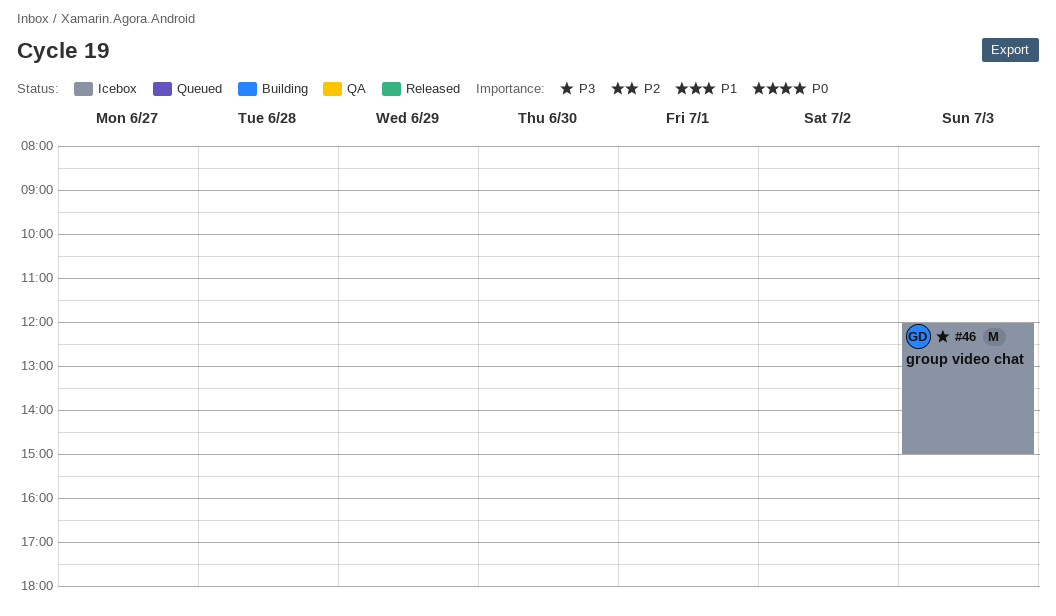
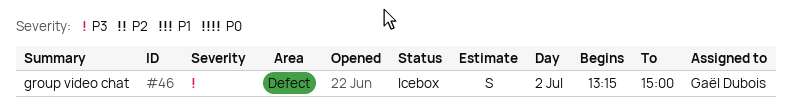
#46, estimate: M -> S
#46, day: Jul 3 -> Jul 2
#46, begins: 12:00 -> 13:15

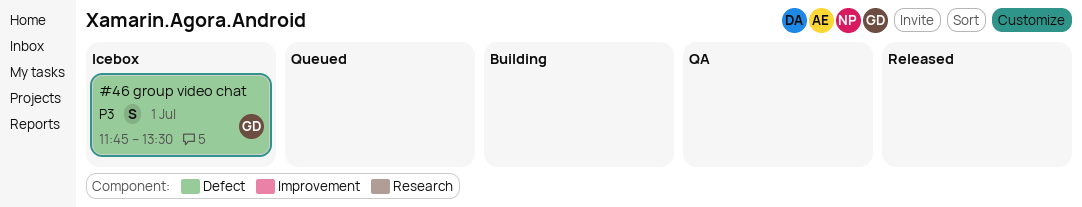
#46, day: Jul 2 -> Jul 1
#46, begins: 13:15 -> 11:45
#46, ends: 15:00 -> 13:30

